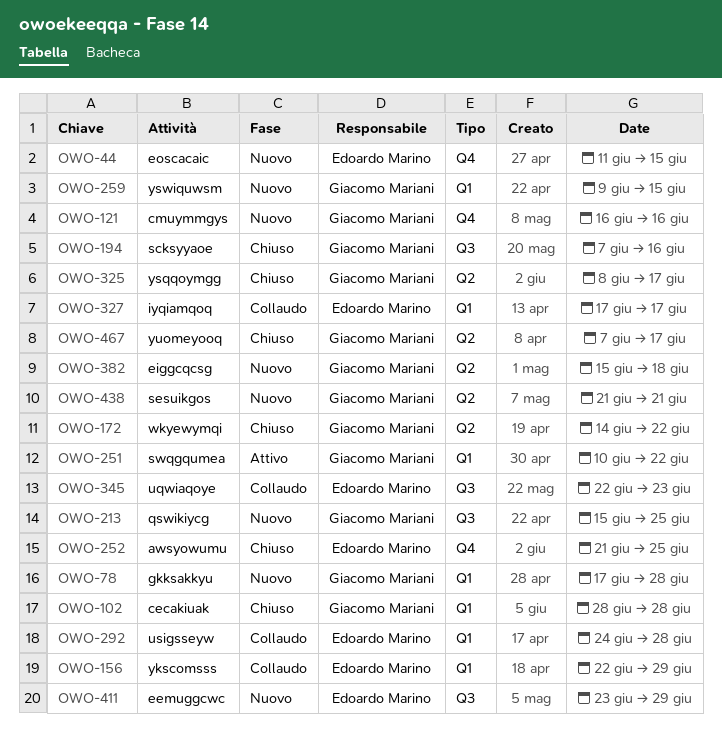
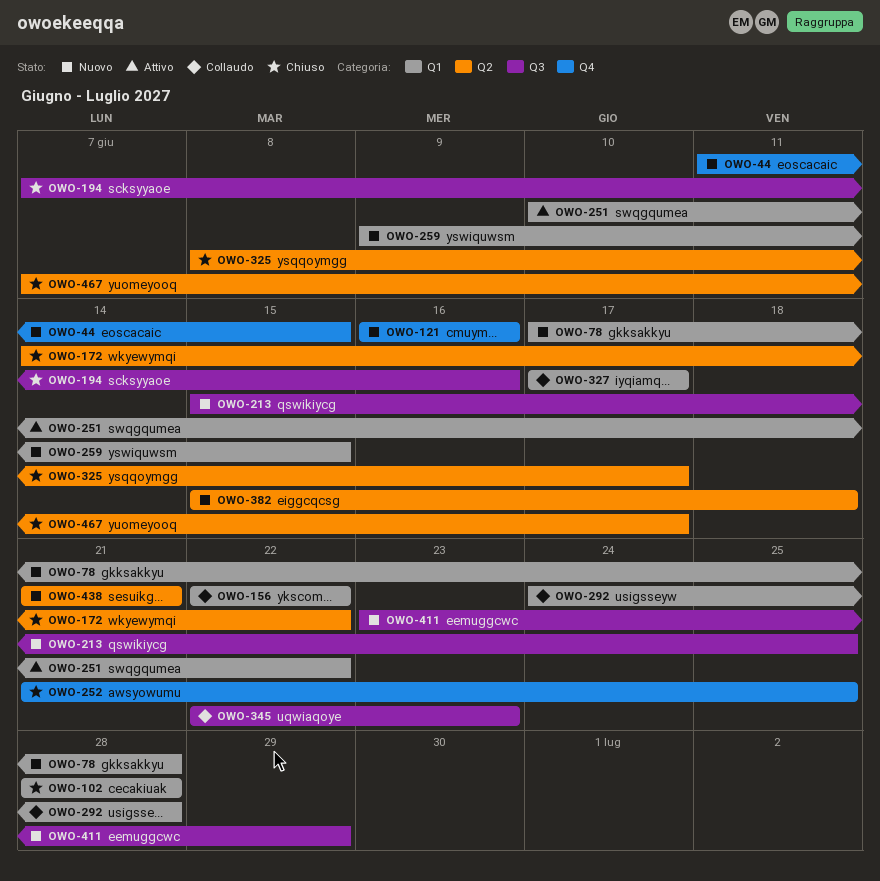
OWO-156, due: Jun 29 -> Jun 22

